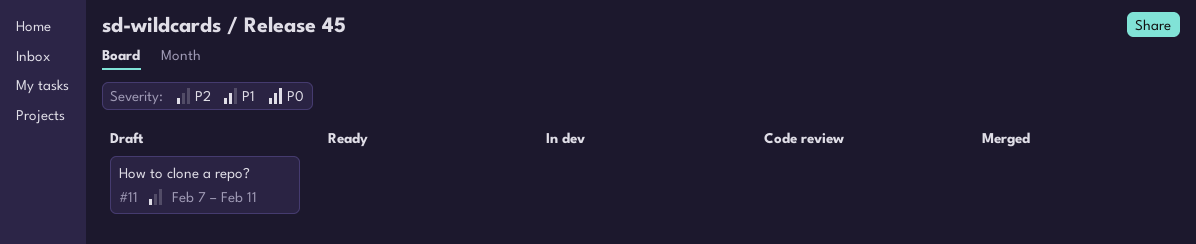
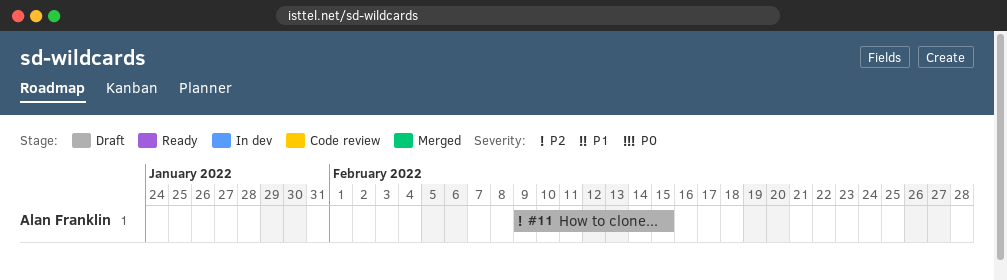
#11, start: Feb 7 -> Feb 9
#11, due: Feb 11 -> Feb 15

